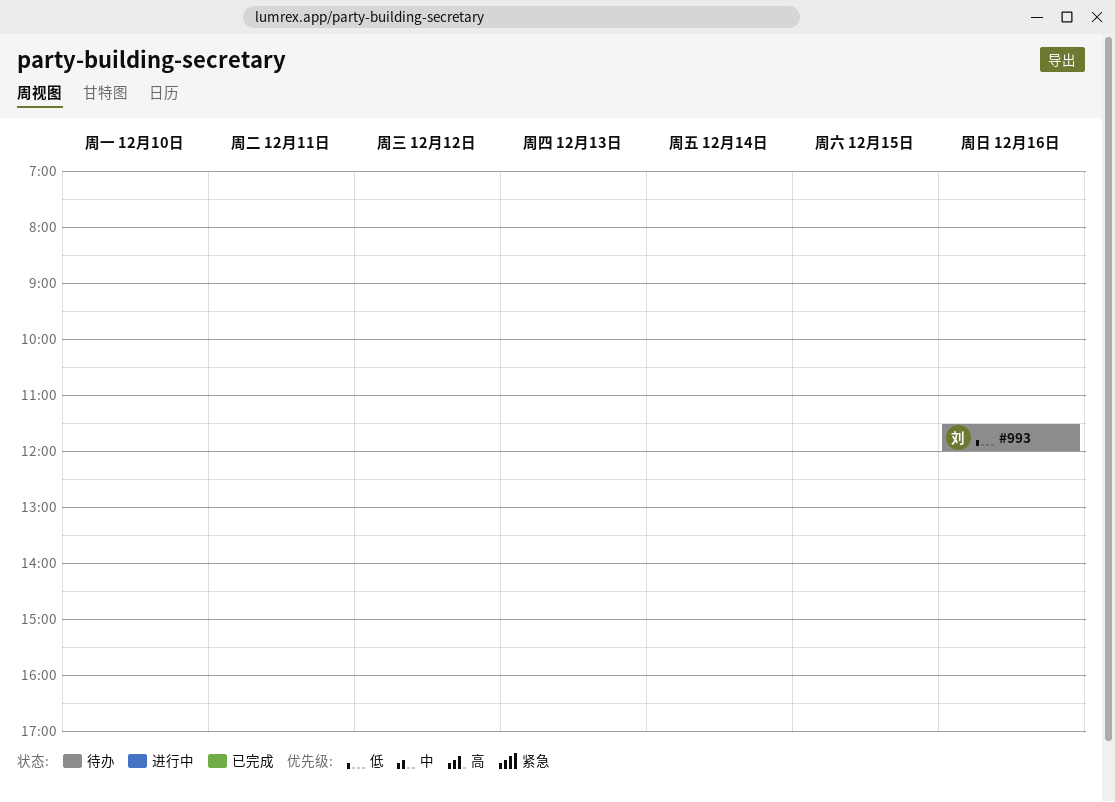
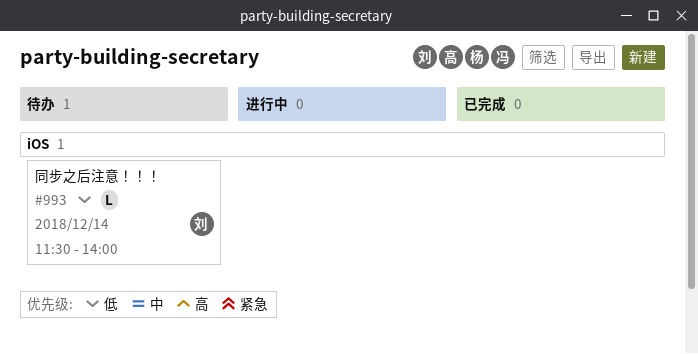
#993, day: Dec 16 -> Dec 14
#993, ends: 12:00 -> 14:00

